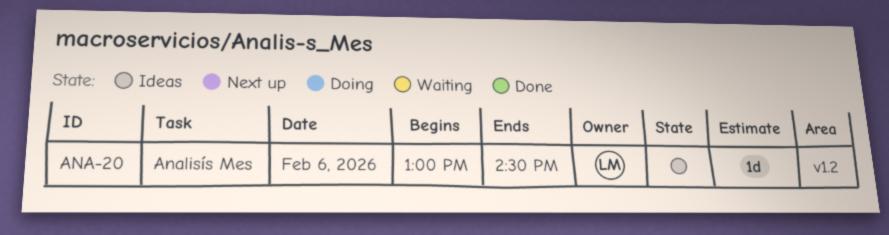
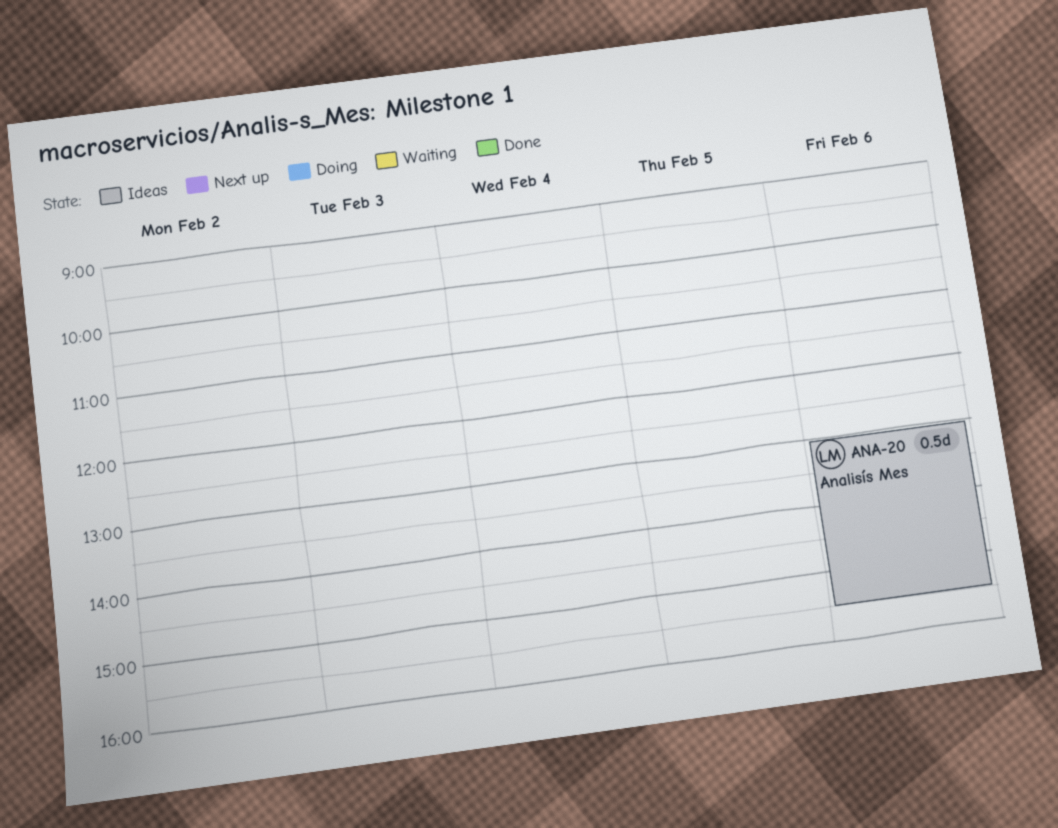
ANA-20, estimate: 1d -> 0.5d
ANA-20, ends: 14:30 -> 15:30

